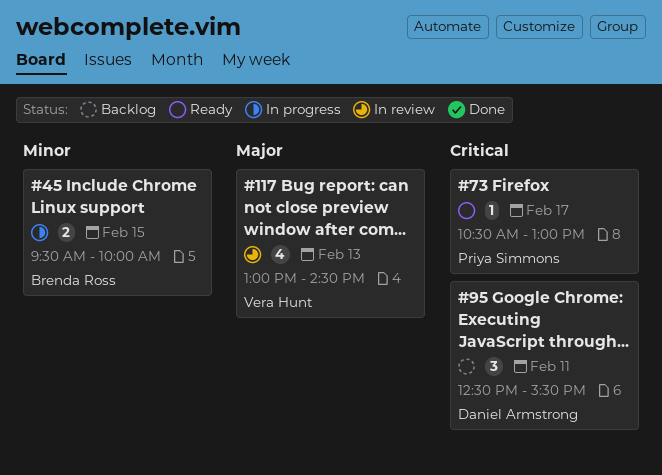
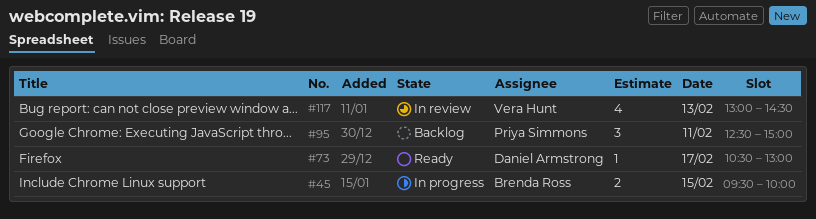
#73, owner: Priya Simmons -> Daniel Armstrong
#95, owner: Daniel Armstrong -> Priya Simmons
#95, ends: 15:30 -> 15:00

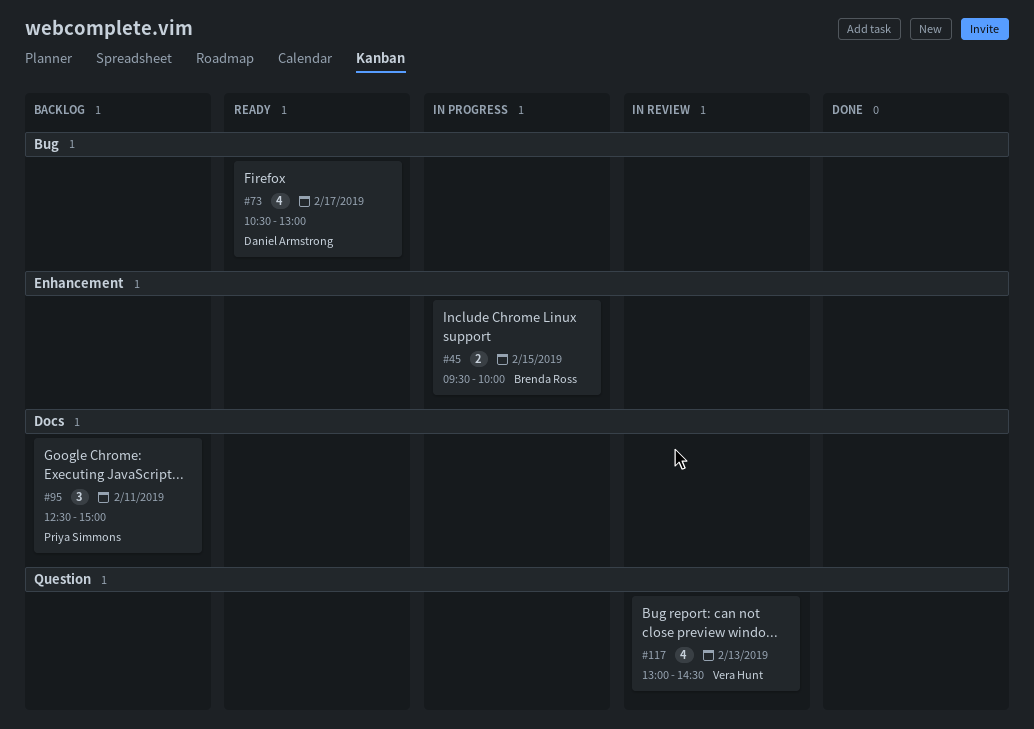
#73, estimate: 1 -> 4

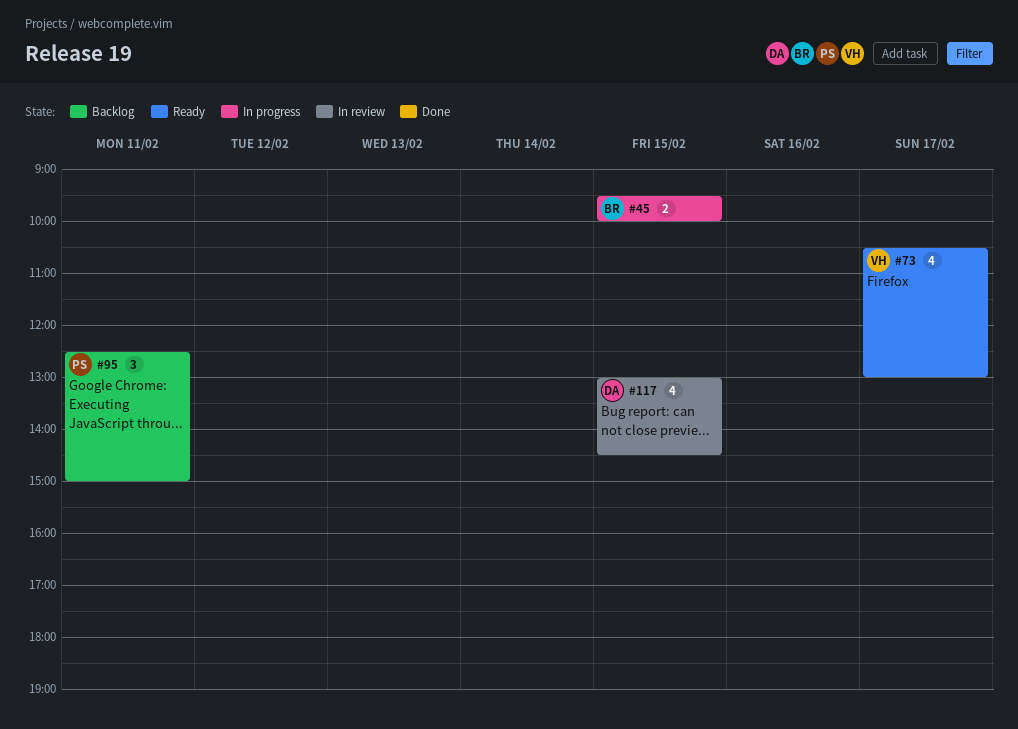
#73, owner: Daniel Armstrong -> Vera Hunt
#117, owner: Vera Hunt -> Daniel Armstrong
#117, day: Feb 13 -> Feb 15

